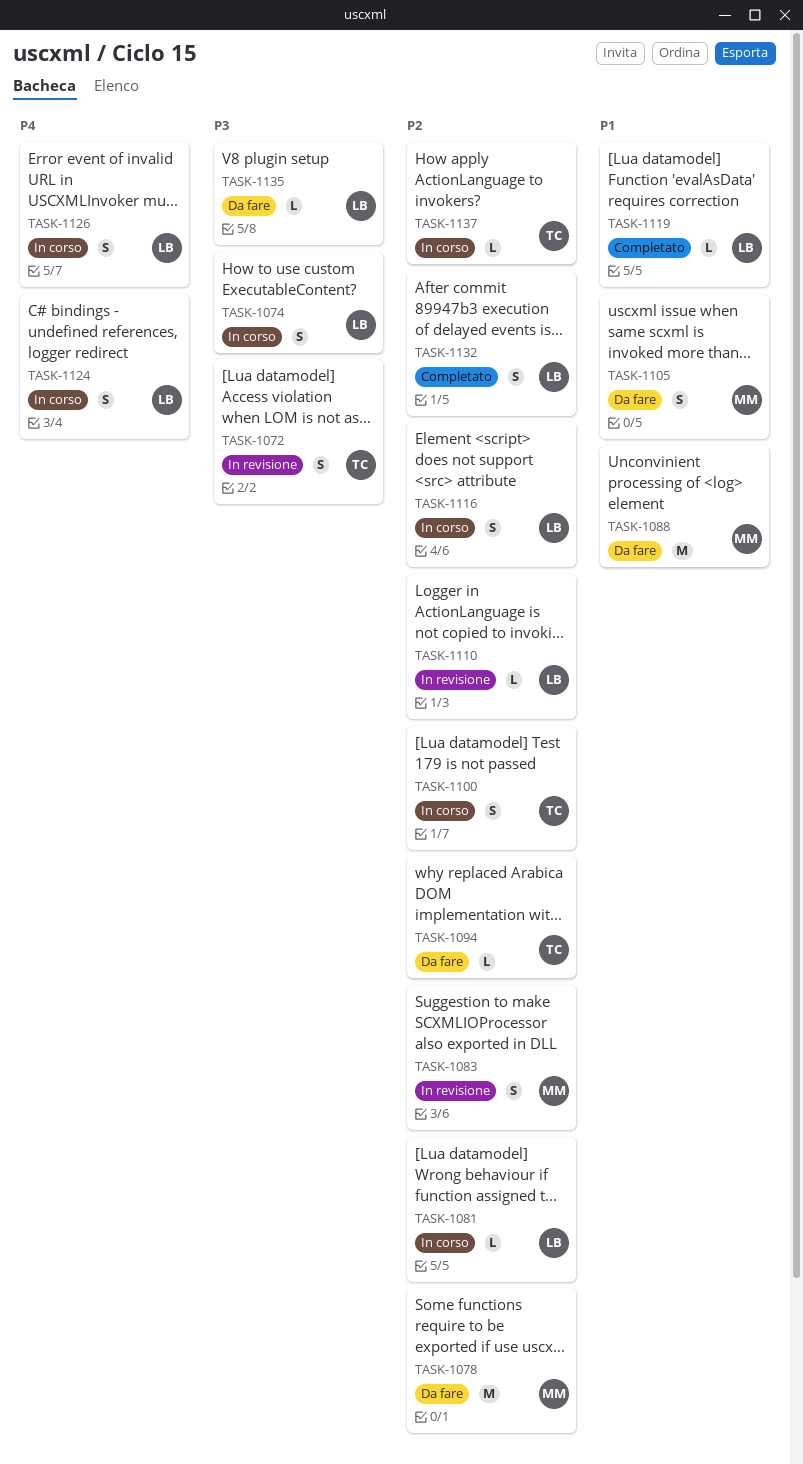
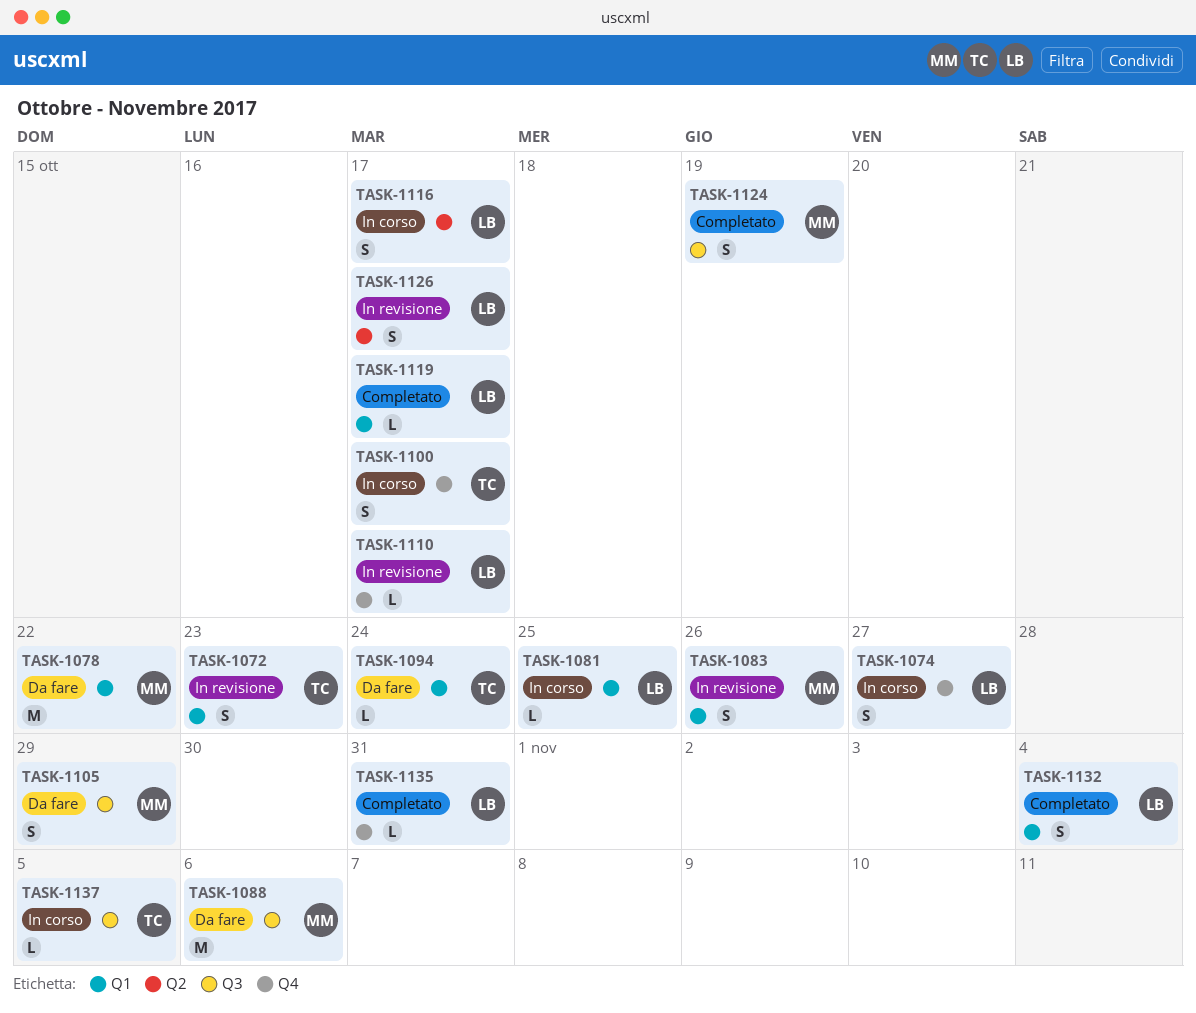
TASK-1124, status: In corso -> Completato
TASK-1124, owner: LB -> MM
TASK-1126, status: In corso -> In revisione
TASK-1135, status: Da fare -> Completato

